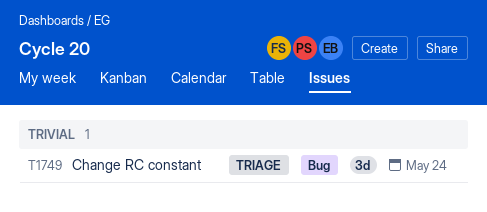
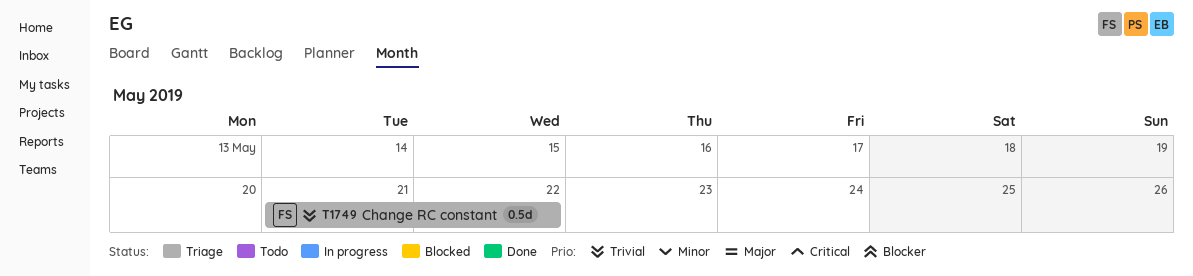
T1749, estimate: 3d -> 0.5d
T1749, due: May 24 -> May 22

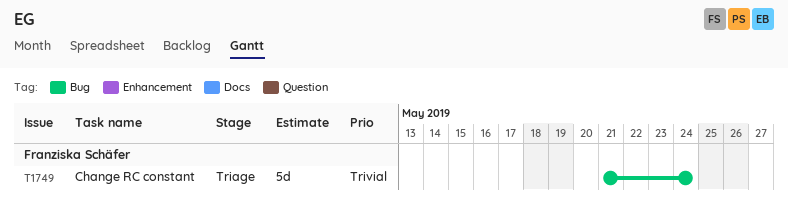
T1749, estimate: 0.5d -> 5d
T1749, due: May 22 -> May 24

